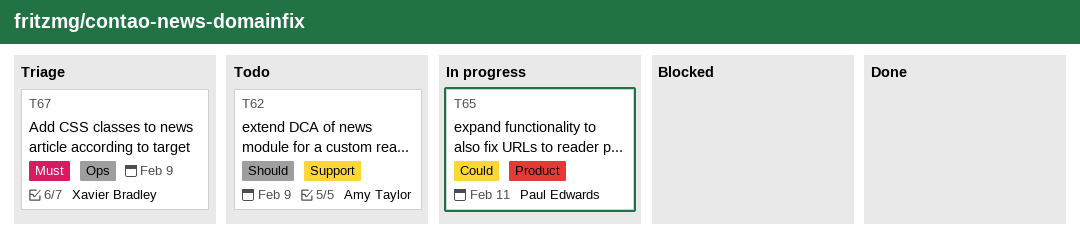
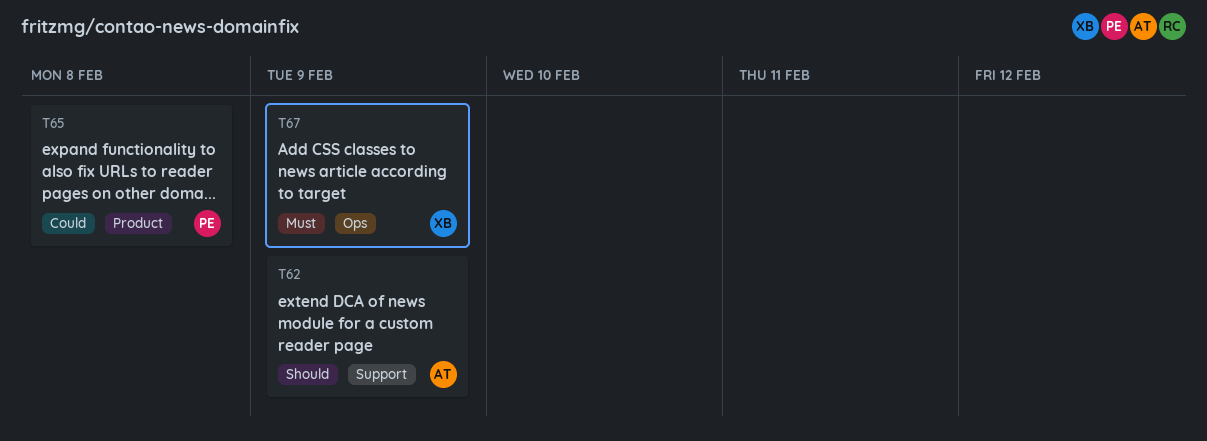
T65, due: Feb 11 -> Feb 8

